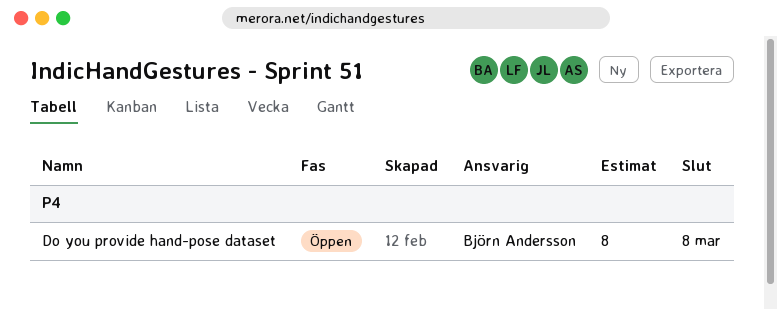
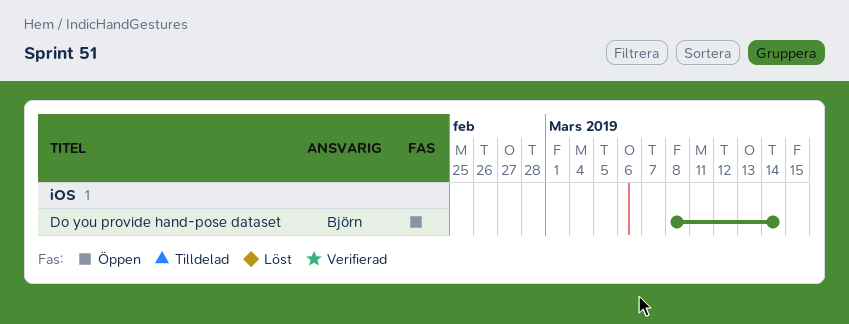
Do you provide hand-pose dataset, due: Mar 8 -> Mar 14

